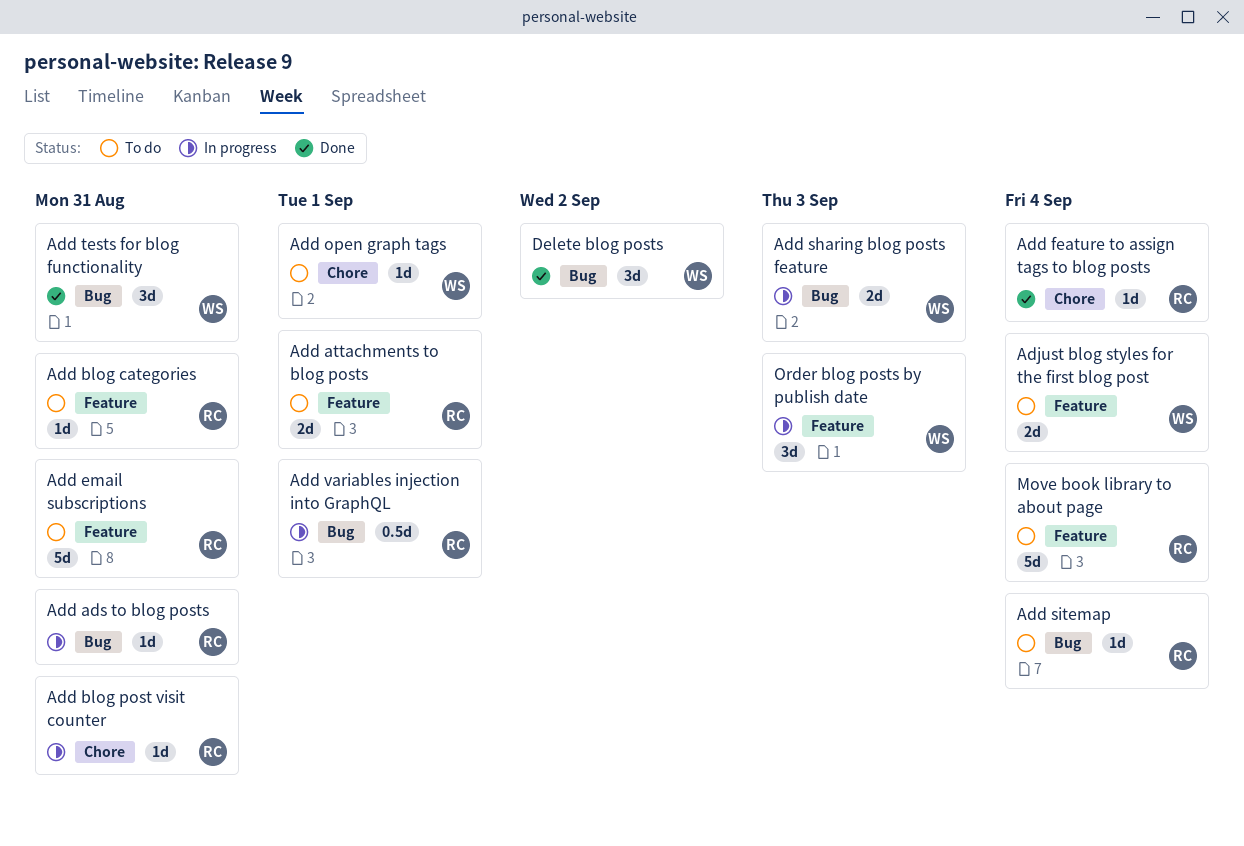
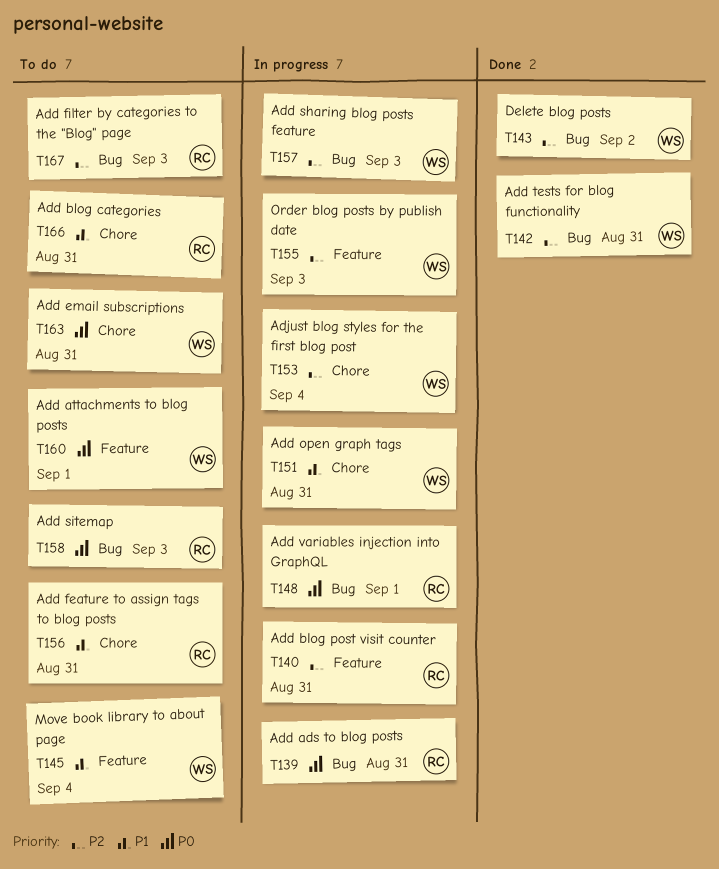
Add attachments to blog posts, owner: RC -> WS
Add blog categories, label: Feature -> Chore
Add blog post visit counter, label: Chore -> Feature
Add email subscriptions, owner: RC -> WS
Add email subscriptions, label: Feature -> Chore
Add feature to assign tags to blog posts, status: Done -> To do
Add feature to assign tags to blog posts, due: Sep 4 -> Aug 31
Add filter by categories to the "Blog" page: none -> present
Add open graph tags, status: To do -> In progress
Add open graph tags, due: Sep 1 -> Aug 31
Add sitemap, due: Sep 4 -> Sep 3
Adjust blog styles for the first blog post, status: To do -> In progress
Adjust blog styles for the first blog post, label: Feature -> Chore
Move book library to about page, owner: RC -> WS

